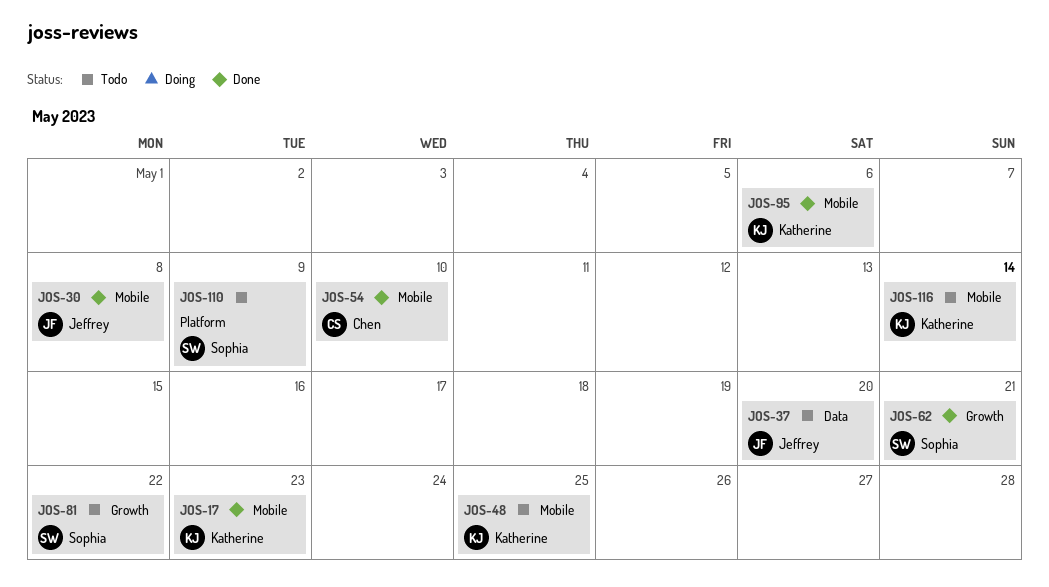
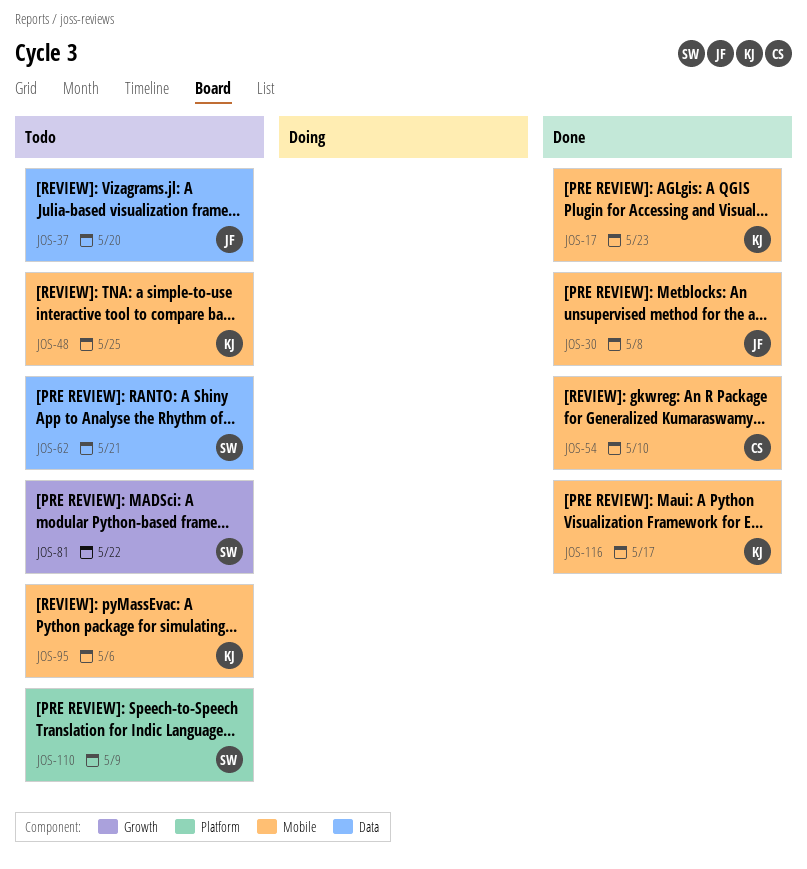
JOS-62, status: Done -> Todo
JOS-62, label: Growth -> Data
JOS-95, status: Done -> Todo
JOS-116, status: Todo -> Done
JOS-116, due: May 14 -> May 17

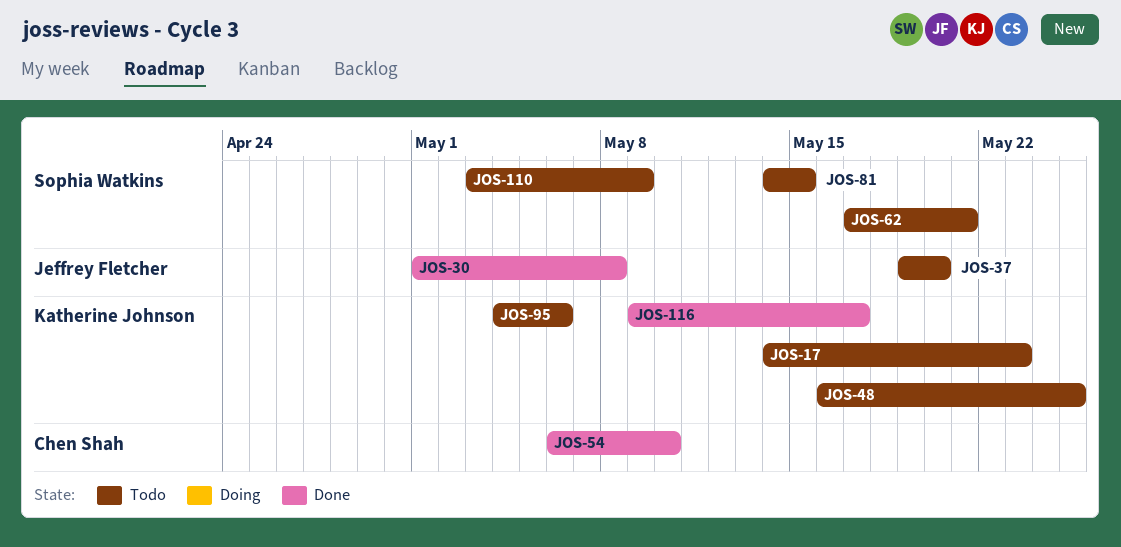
JOS-17, status: Done -> Todo
JOS-81, due: May 22 -> May 15

